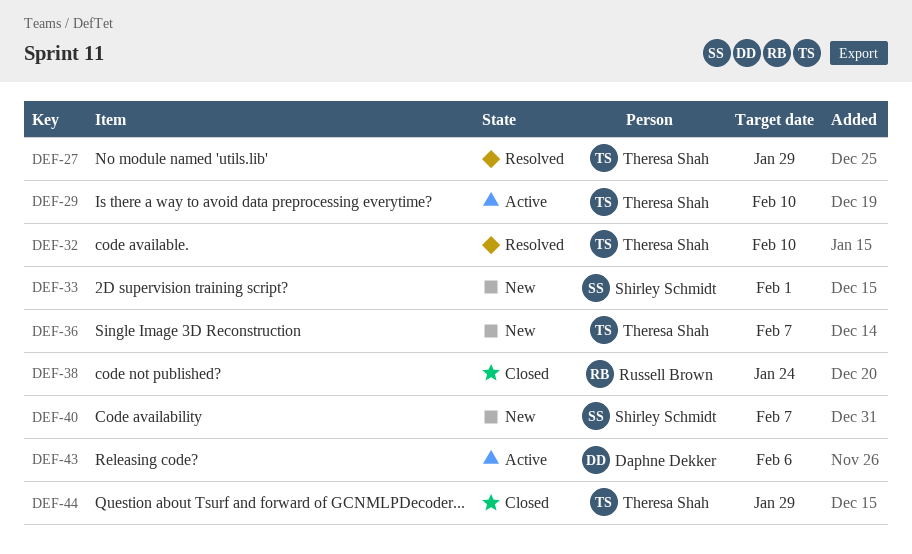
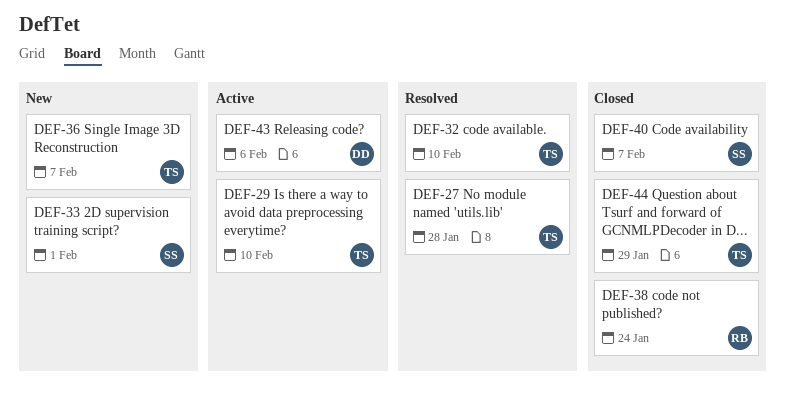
DEF-27, due: Jan 29 -> Jan 28
DEF-40, status: New -> Closed

